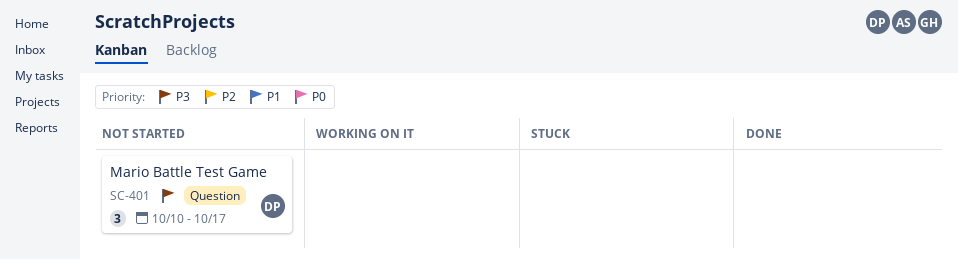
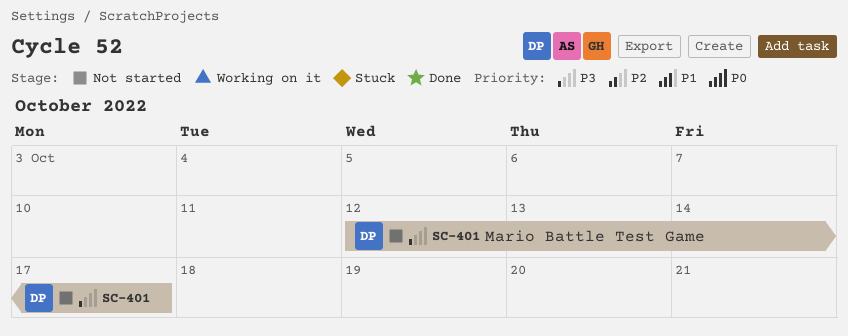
SC-401, start: Oct 10 -> Oct 12

